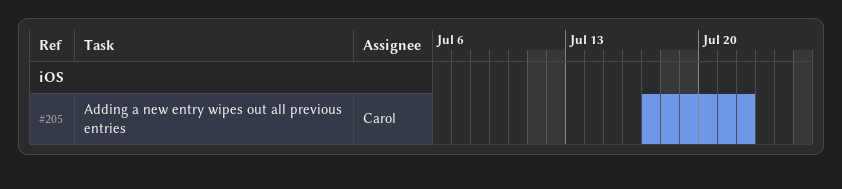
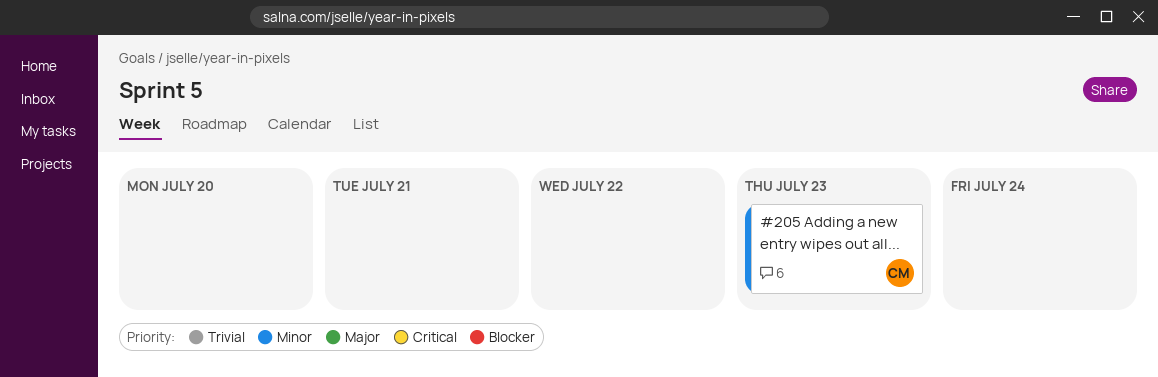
#205, due: Jul 22 -> Jul 23

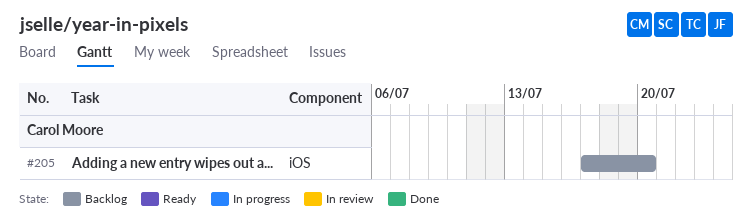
#205, due: Jul 23 -> Jul 20

